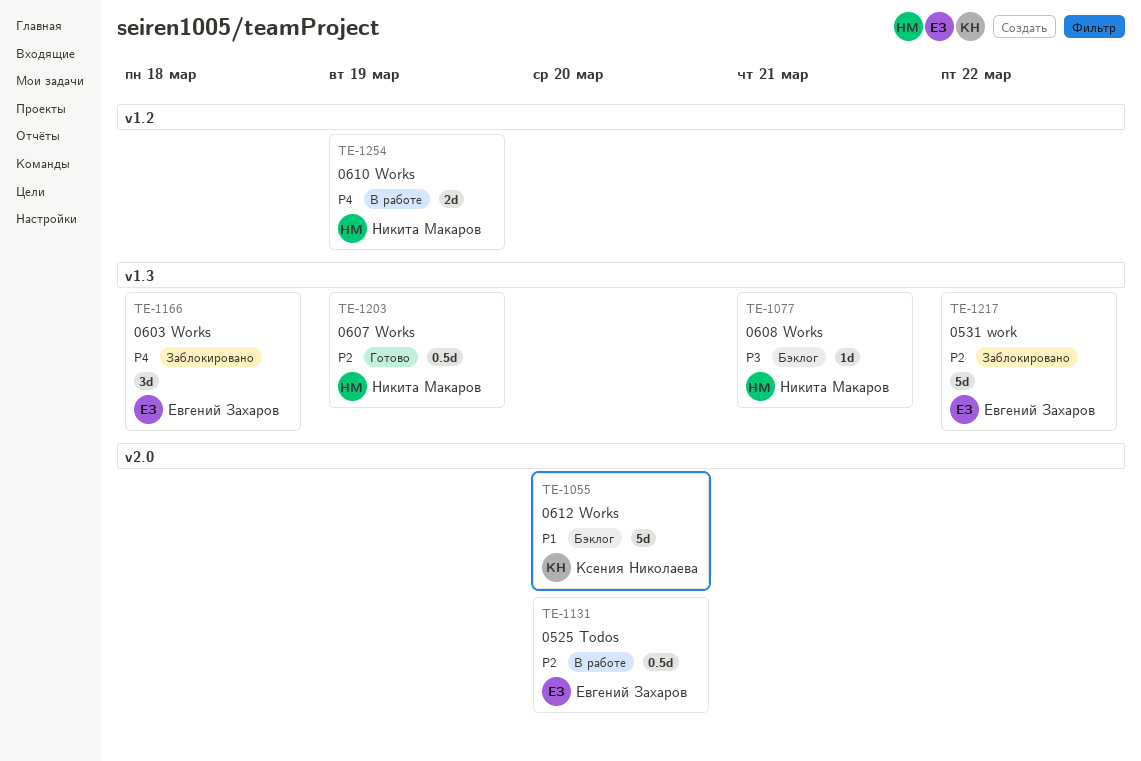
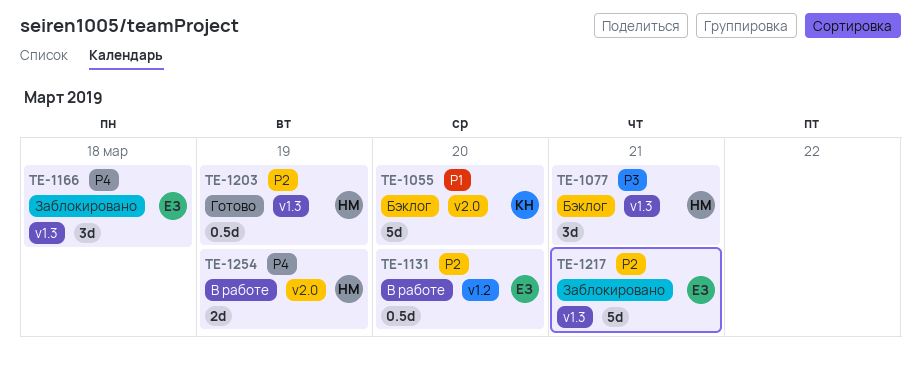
TE-1077, estimate: 1d -> 3d
TE-1131, label: v2.0 -> v1.2
TE-1217, due: Mar 22 -> Mar 21
TE-1254, label: v1.2 -> v2.0

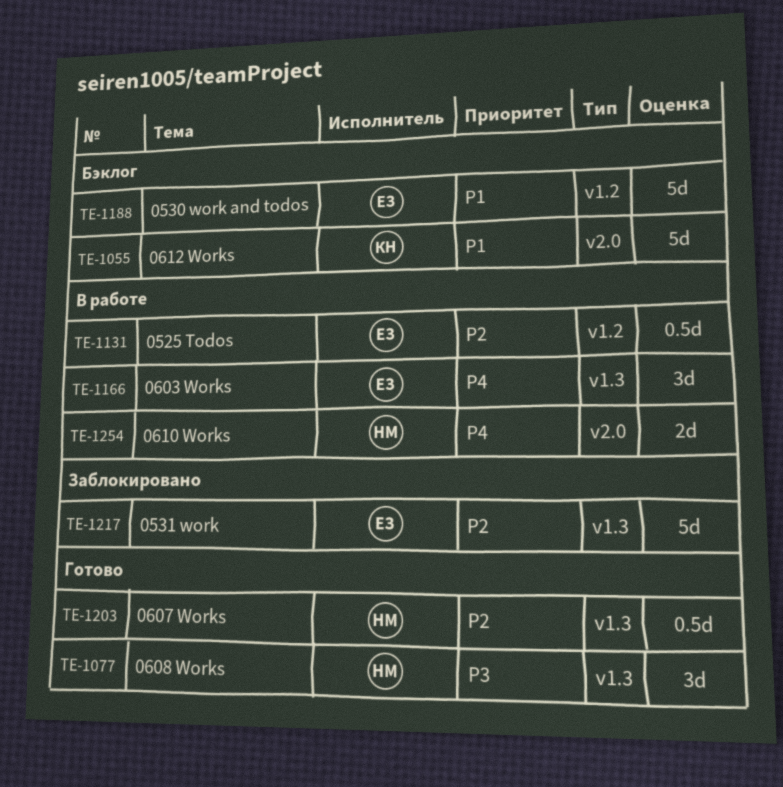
TE-1077, status: Бэклог -> Готово
TE-1166, status: Заблокировано -> В работе
TE-1188: none -> present

